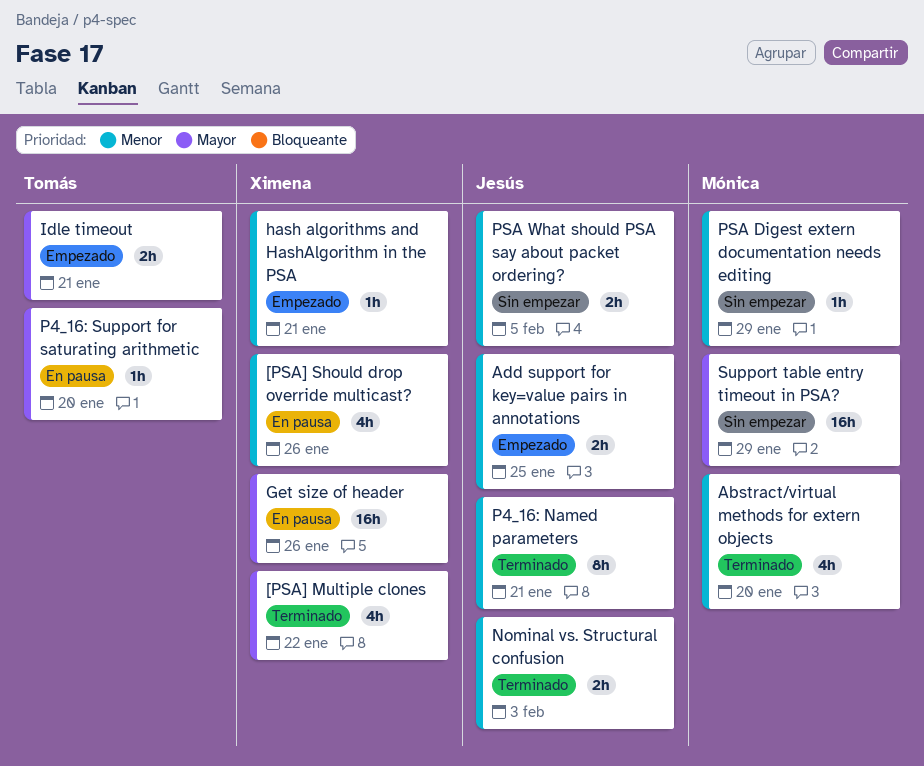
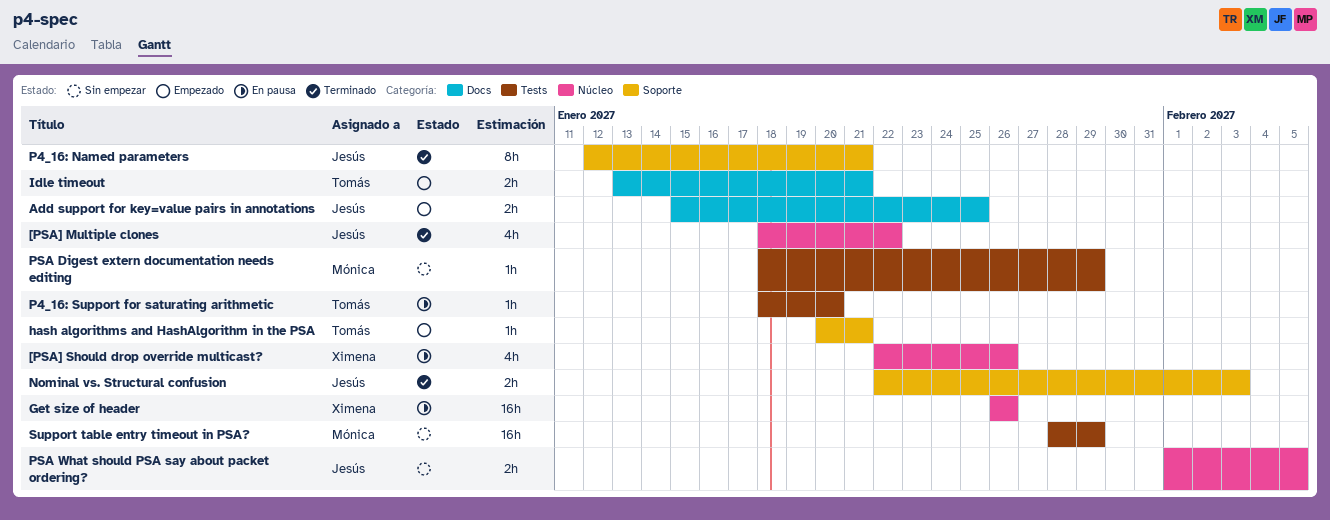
[PSA] Multiple clones, owner: Ximena -> Jesús
Abstract/virtual methods for extern objects: present -> none
hash algorithms and HashAlgorithm in the PSA, owner: Ximena -> Tomás

